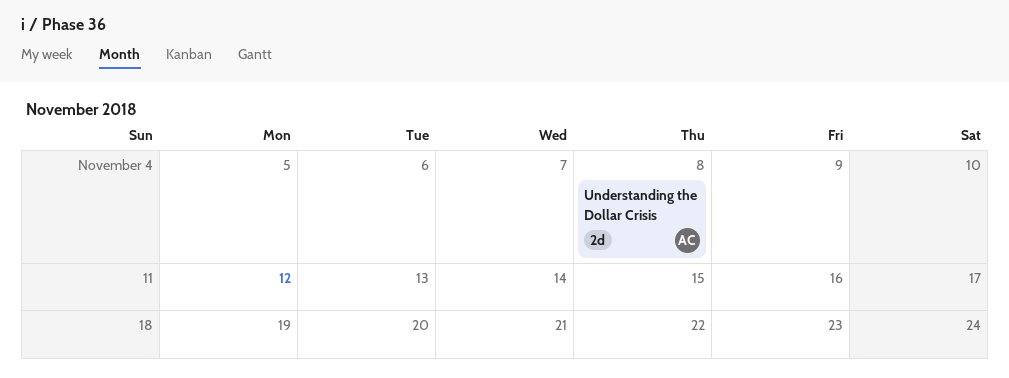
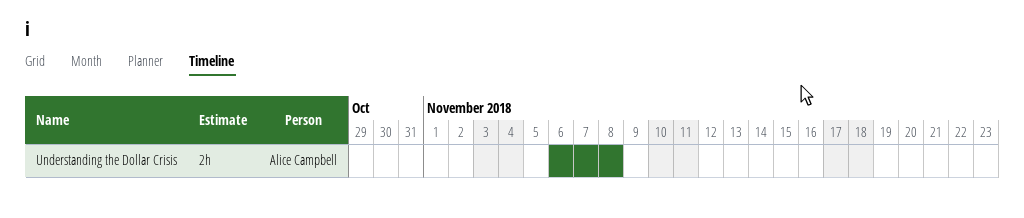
Understanding the Dollar Crisis, estimate: 2d -> 2h

